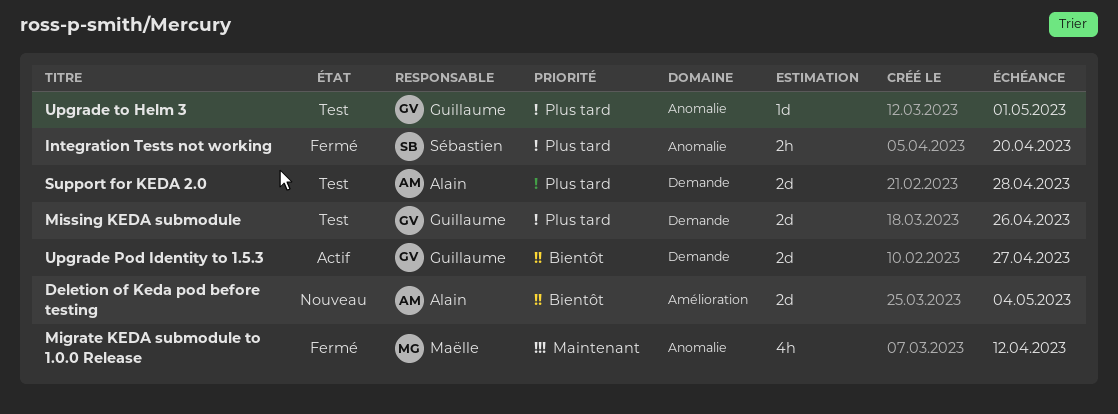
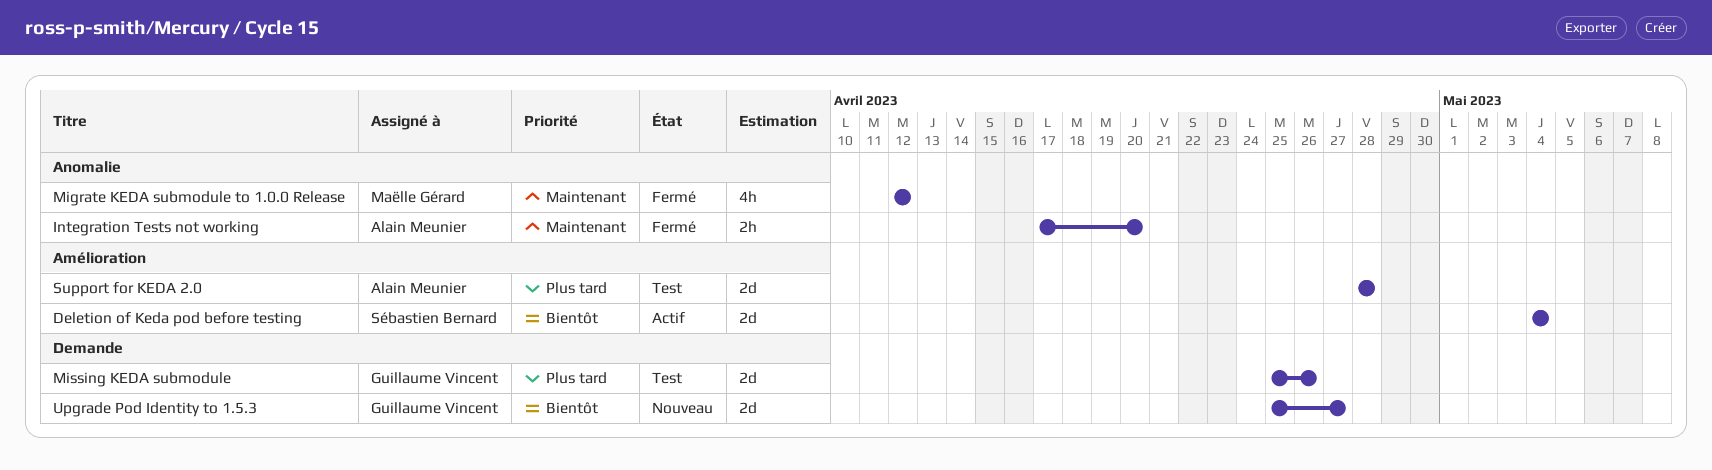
Deletion of Keda pod before testing, status: Nouveau -> Actif
Deletion of Keda pod before testing, owner: Alain Meunier -> Sébastien Bernard
Integration Tests not working, owner: Sébastien Bernard -> Alain Meunier
Integration Tests not working, priority: Plus tard -> Maintenant
Support for KEDA 2.0, label: Demande -> Amélioration
Upgrade Pod Identity to 1.5.3, status: Actif -> Nouveau
Upgrade to Helm 3: present -> none

